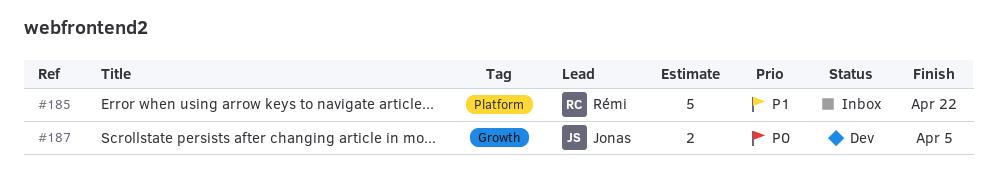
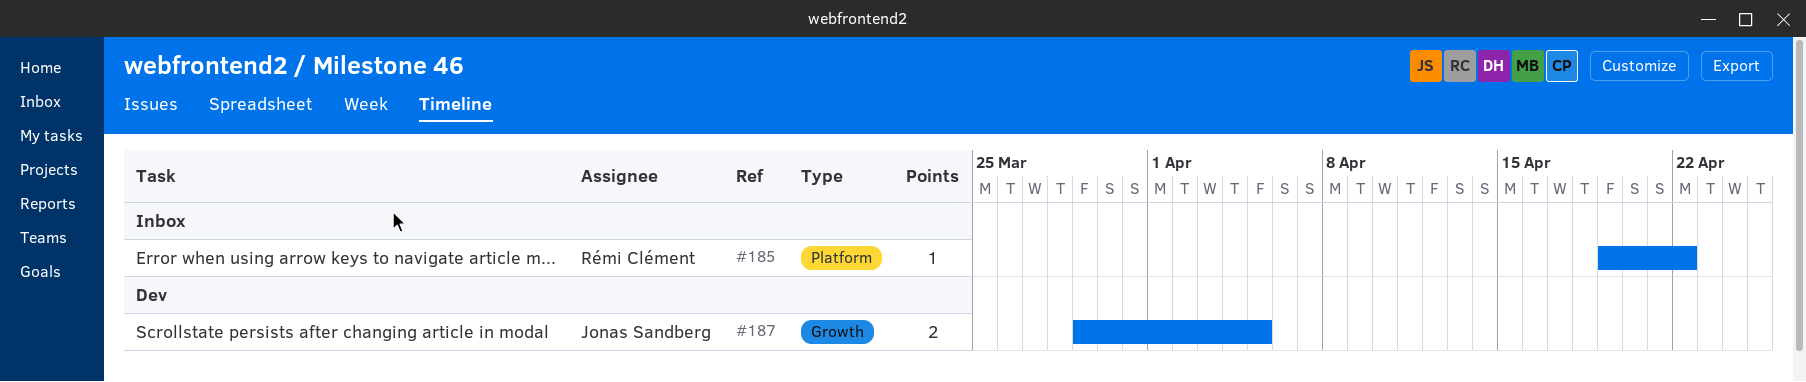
#185, estimate: 5 -> 1

